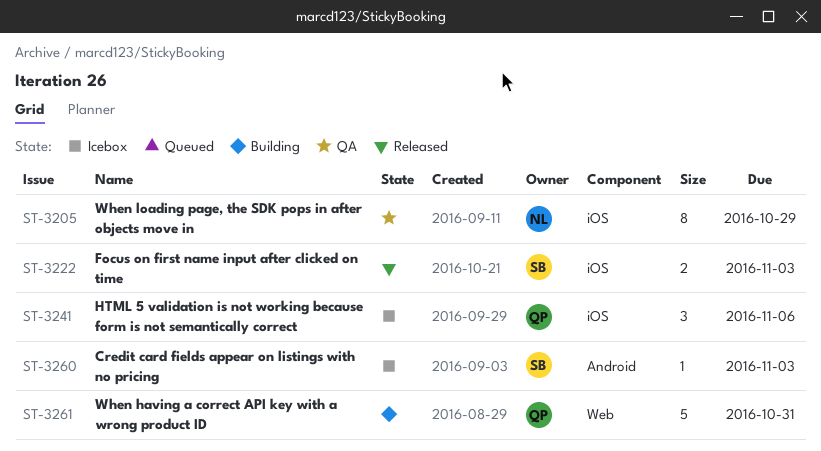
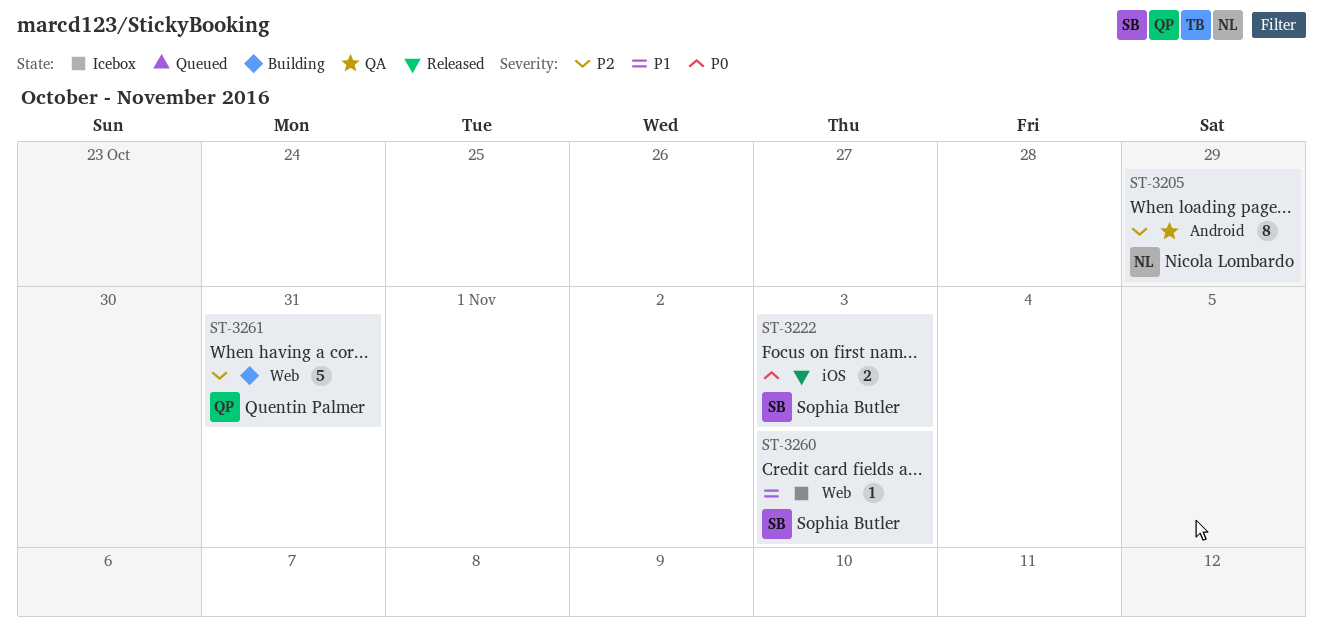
ST-3205, label: iOS -> Android
ST-3241: present -> none
ST-3260, label: Android -> Web

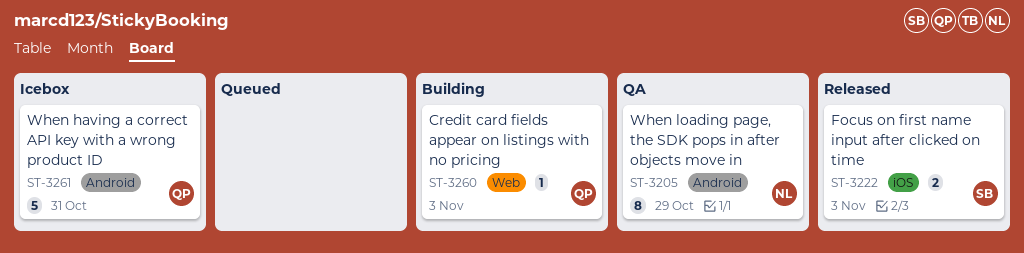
ST-3260, status: Icebox -> Building
ST-3260, owner: Sophia Butler -> Quentin Palmer
ST-3261, status: Building -> Icebox
ST-3261, label: Web -> Android

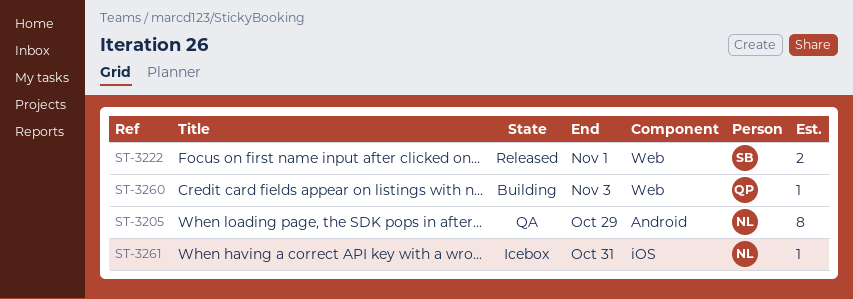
ST-3222, label: iOS -> Web
ST-3222, due: Nov 3 -> Nov 1
ST-3261, owner: QP -> NL
ST-3261, label: Android -> iOS
ST-3261, estimate: 5 -> 1

